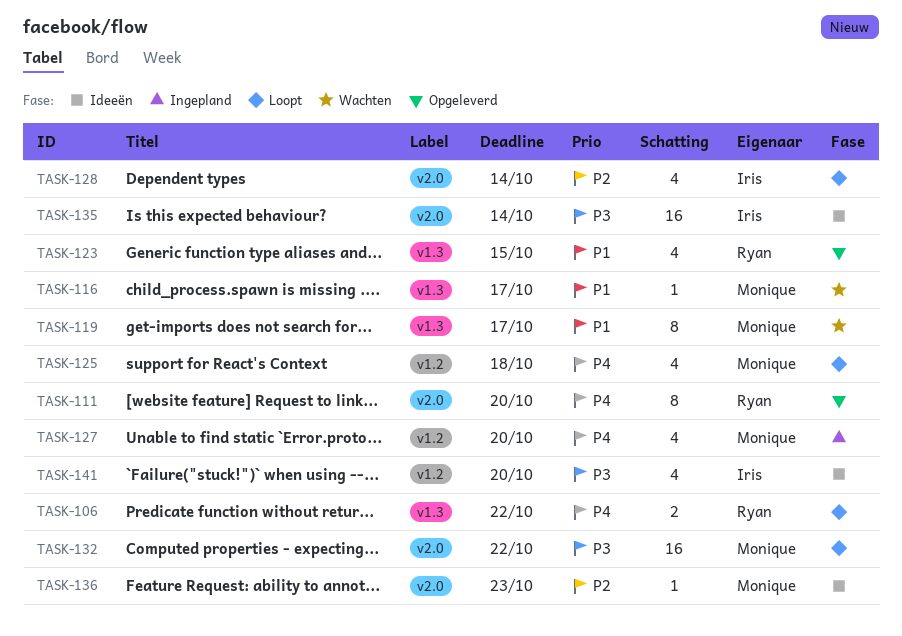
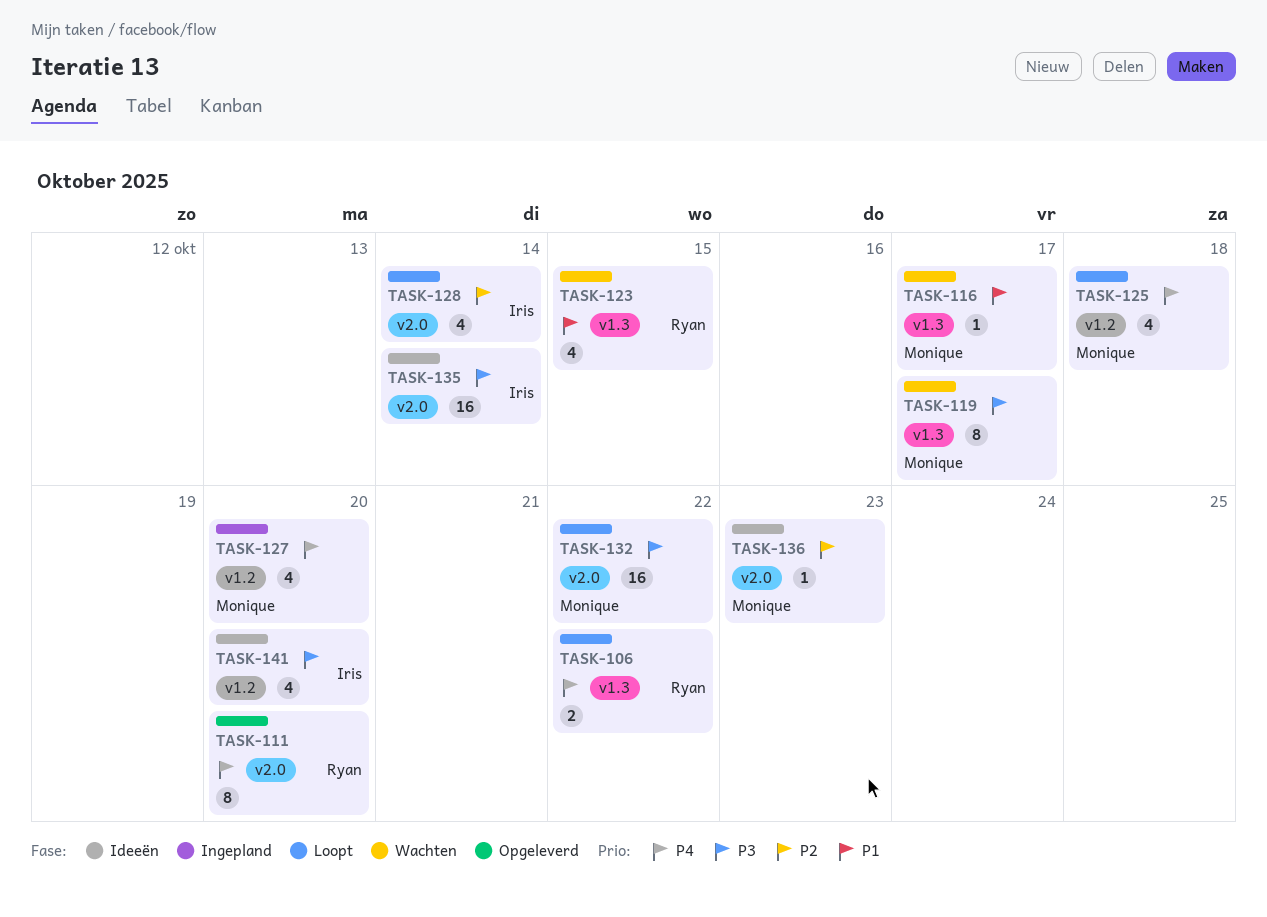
TASK-119, priority: P1 -> P3
TASK-123, status: Opgeleverd -> Wachten

